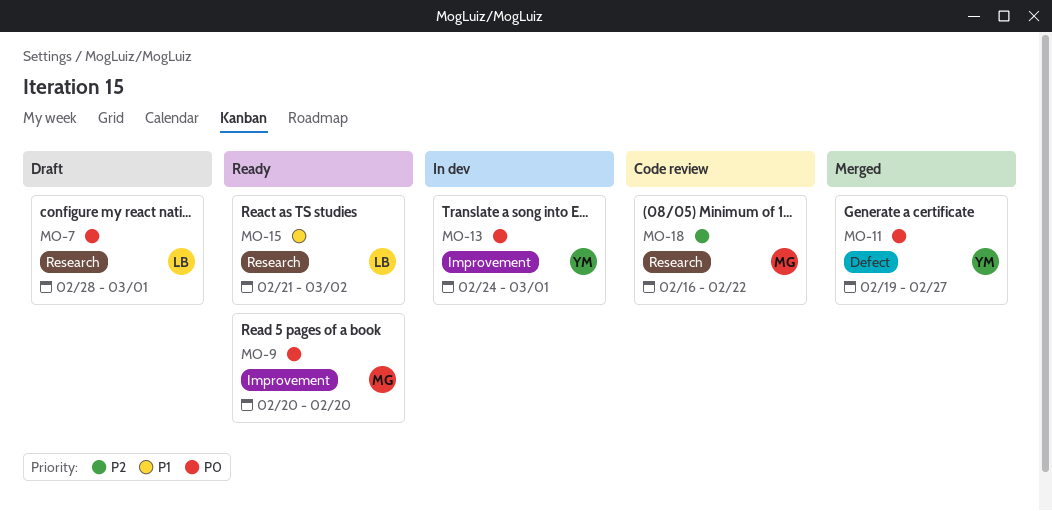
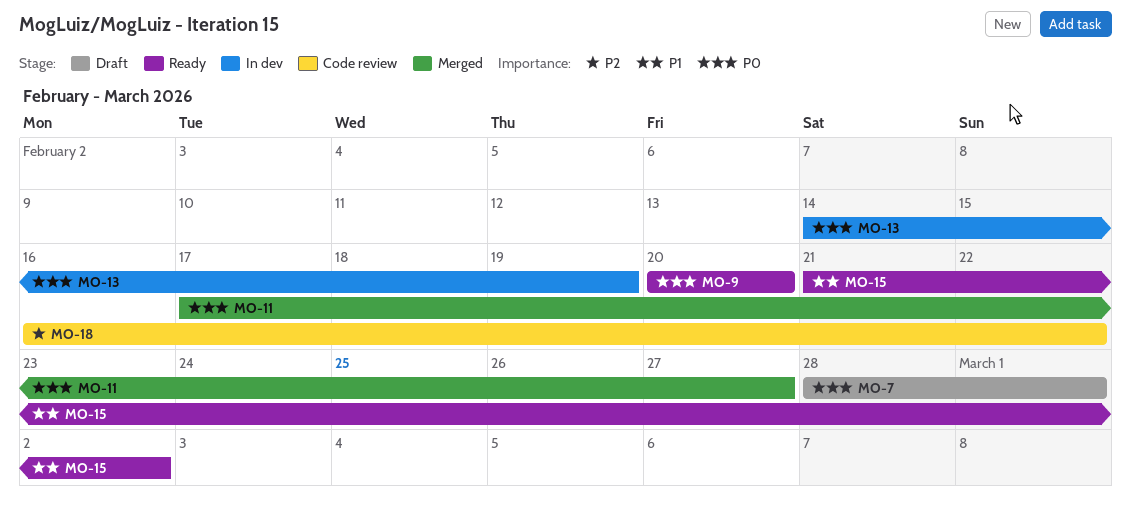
MO-11, start: Feb 19 -> Feb 17
MO-13, start: Feb 24 -> Feb 14
MO-13, due: Mar 1 -> Feb 19

